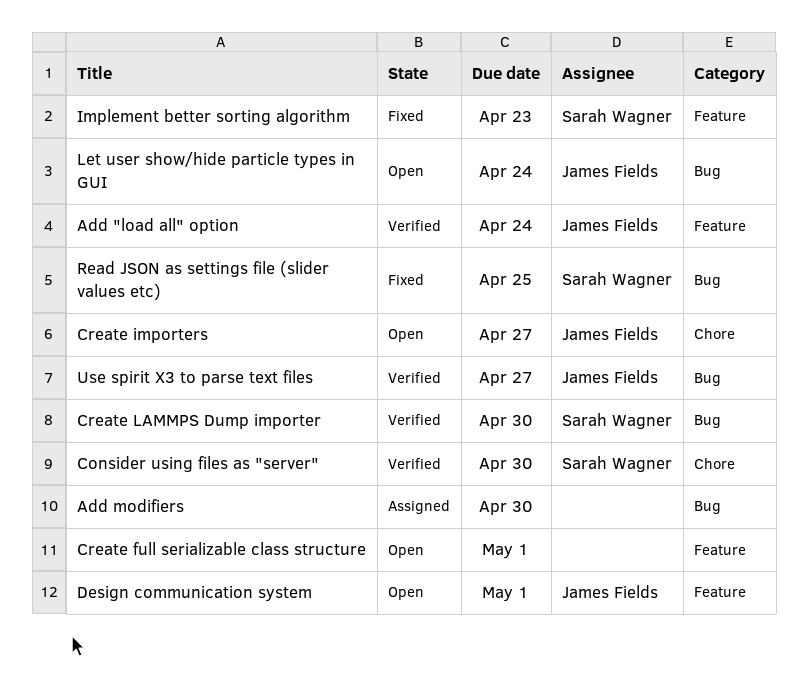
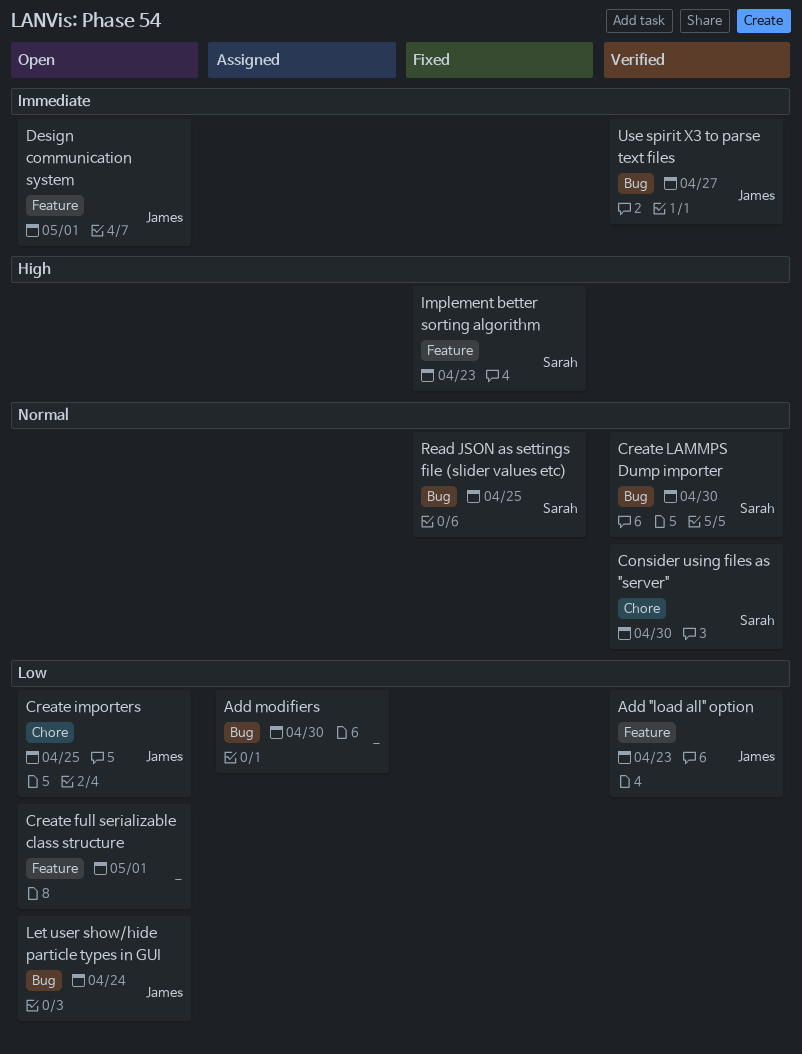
Add "load all" option, due: Apr 24 -> Apr 23
Create importers, due: Apr 27 -> Apr 25

